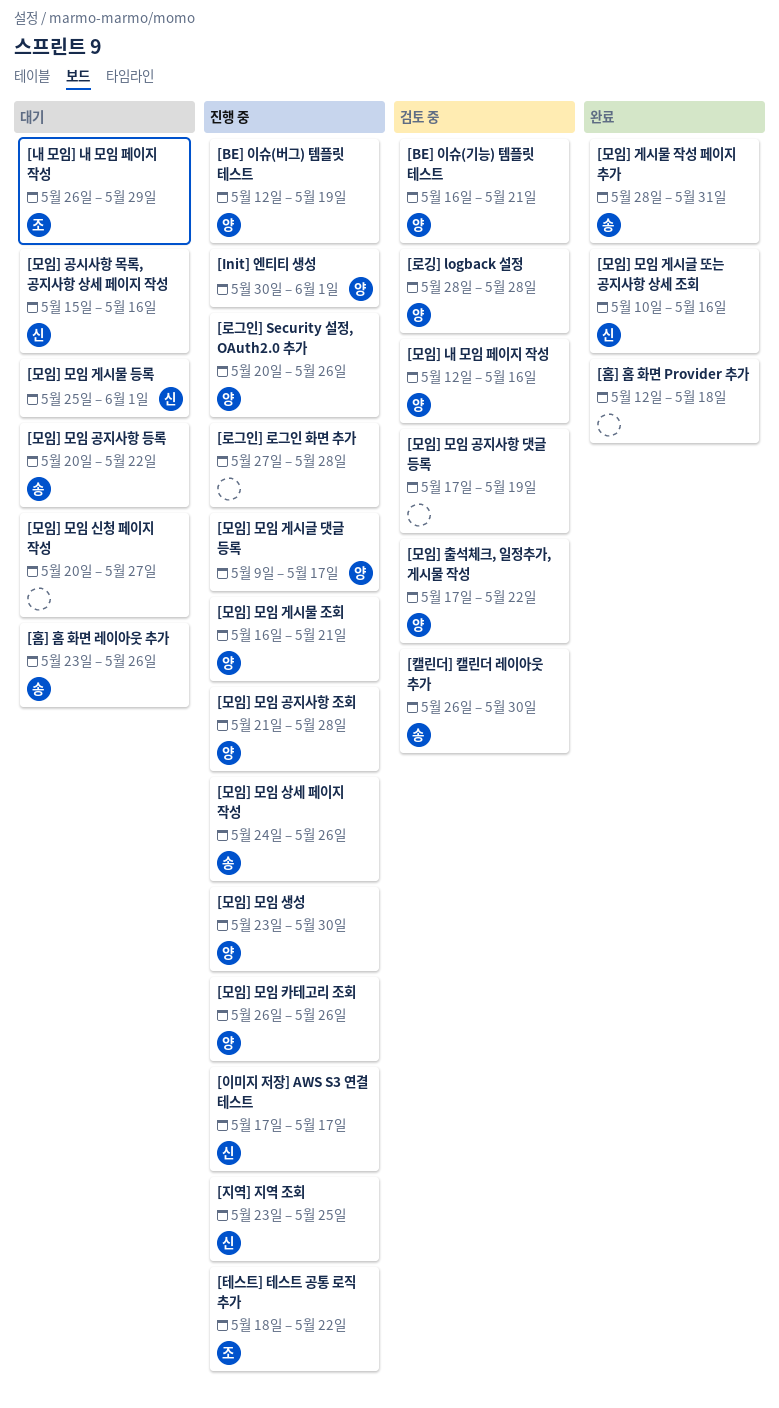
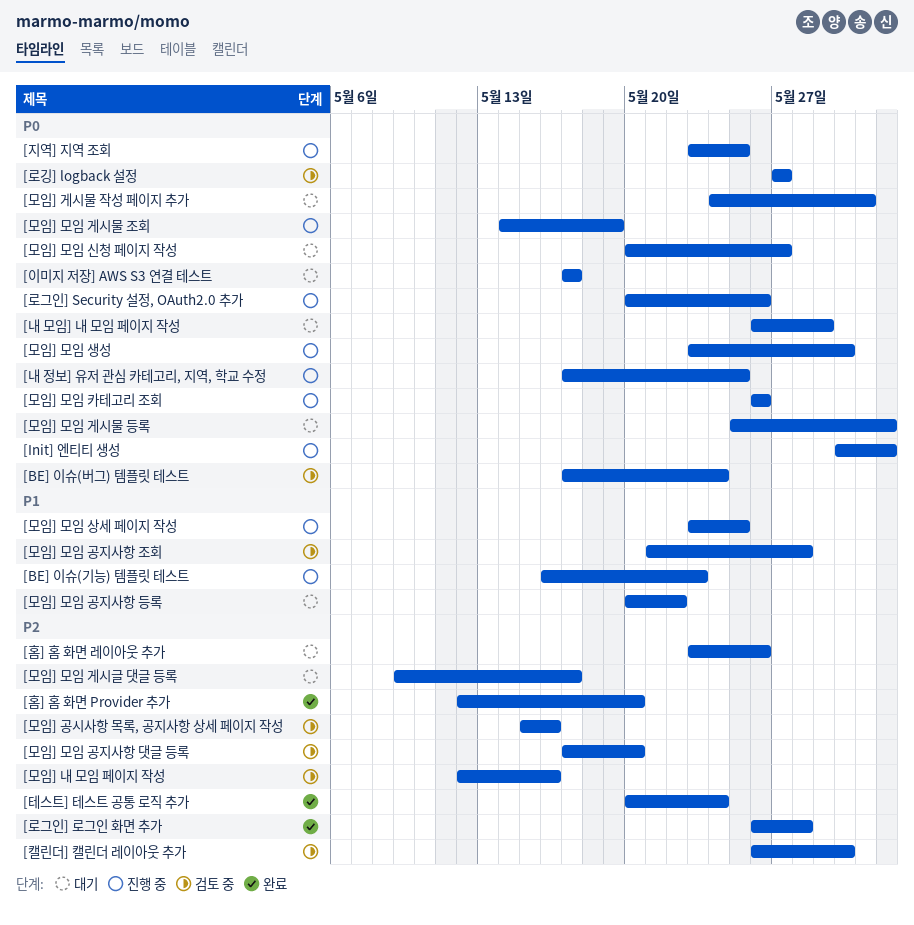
[BE] 이슈(기능) 템플릿 테스트, status: 검토 중 -> 진행 중
[BE] 이슈(기능) 템플릿 테스트, due: May 21 -> May 23
[BE] 이슈(버그) 템플릿 테스트, status: 진행 중 -> 검토 중
[BE] 이슈(버그) 템플릿 테스트, start: May 12 -> May 17
[BE] 이슈(버그) 템플릿 테스트, due: May 19 -> May 24
[내 정보] 유저 관심 카테고리, 지역, 학교 수정: none -> present
[로그인] 로그인 화면 추가, status: 진행 중 -> 완료
[로그인] 로그인 화면 추가, start: May 27 -> May 26
[로깅] logback 설정, start: May 28 -> May 27
[로깅] logback 설정, due: May 28 -> May 27
[모임] 게시물 작성 페이지 추가, status: 완료 -> 대기
[모임] 게시물 작성 페이지 추가, start: May 28 -> May 24
[모임] 공시사항 목록, 공지사항 상세 페이지 작성, status: 대기 -> 검토 중
[모임] 모임 게시글 댓글 등록, status: 진행 중 -> 대기
[모임] 모임 게시글 또는 공지사항 상세 조회: present -> none
[모임] 모임 게시물 조회, start: May 16 -> May 14
[모임] 모임 게시물 조회, due: May 21 -> May 19
[모임] 모임 공지사항 댓글 등록, due: May 19 -> May 20
[모임] 모임 공지사항 조회, status: 진행 중 -> 검토 중
[모임] 모임 상세 페이지 작성, start: May 24 -> May 23
[모임] 모임 상세 페이지 작성, due: May 26 -> May 25
[모임] 출석체크, 일정추가, 게시물 작성: present -> none
[이미지 저장] AWS S3 연결 테스트, status: 진행 중 -> 대기
[테스트] 테스트 공통 로직 추가, status: 진행 중 -> 완료
[테스트] 테스트 공통 로직 추가, start: May 18 -> May 20
[테스트] 테스트 공통 로직 추가, due: May 22 -> May 24
[홈] 홈 화면 Provider 추가, due: May 18 -> May 20

